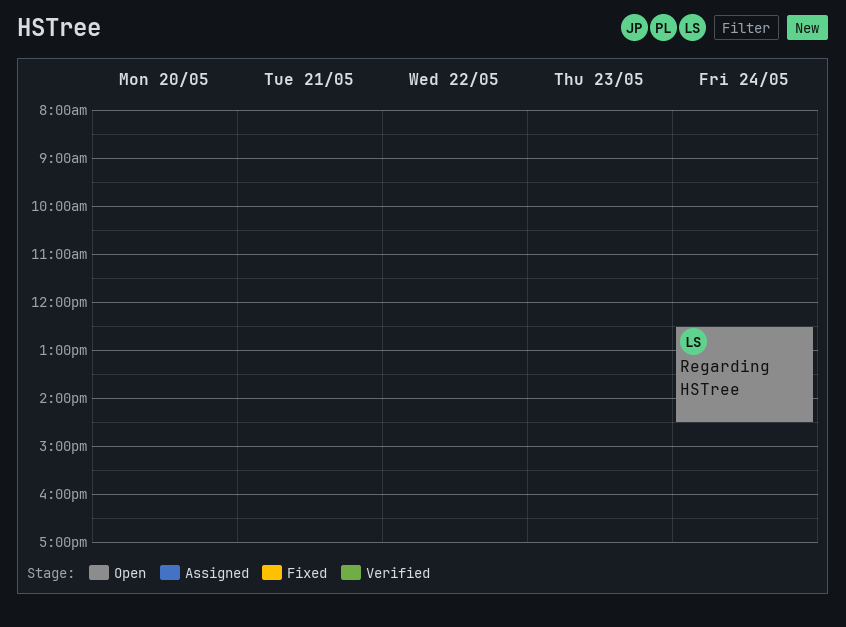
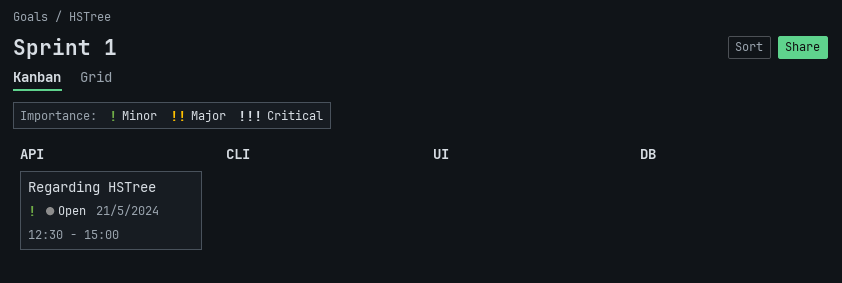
Regarding HSTree, day: May 24 -> May 21
Regarding HSTree, ends: 14:30 -> 15:00

